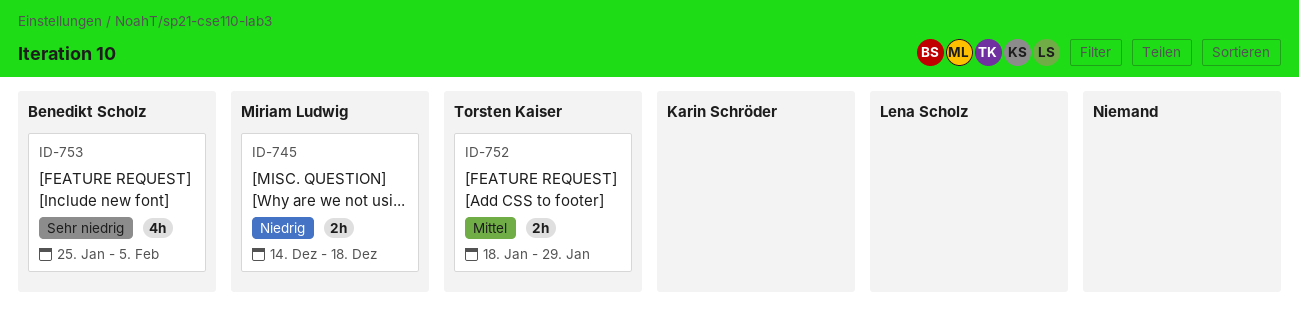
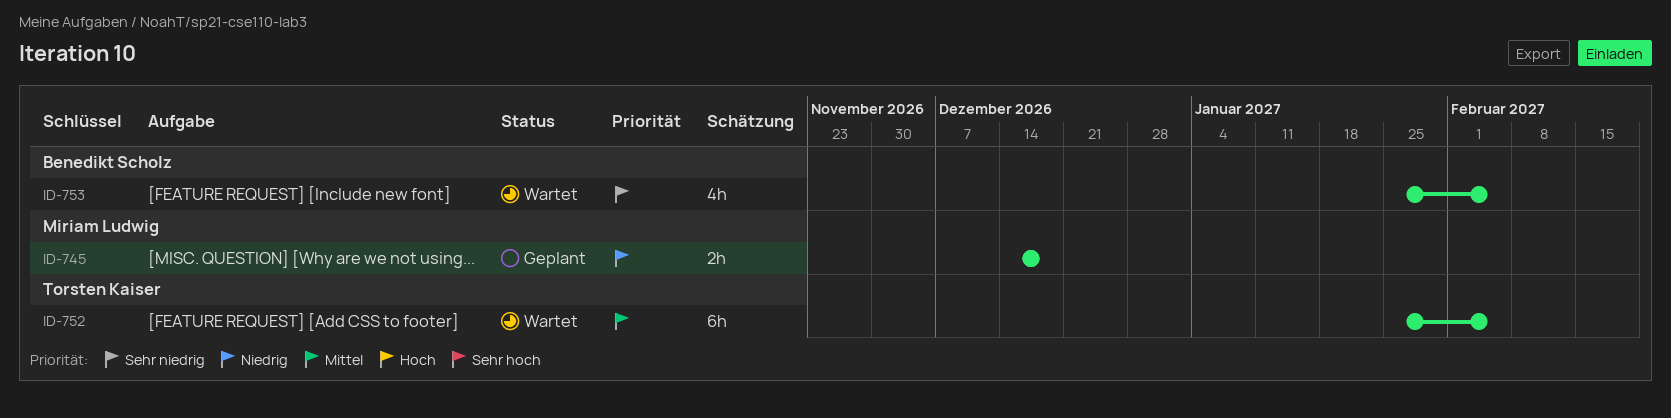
ID-752, estimate: 2h -> 6h
ID-752, start: Jan 18 -> Jan 25
ID-752, due: Jan 29 -> Feb 5

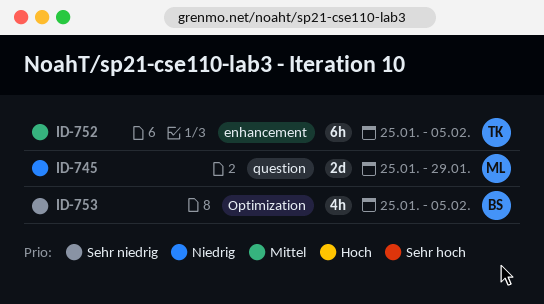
ID-745, estimate: 2h -> 2d
ID-745, start: Dec 14 -> Jan 25
ID-745, due: Dec 18 -> Jan 29

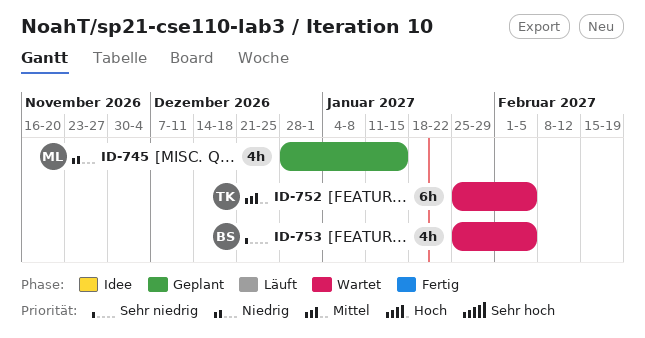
ID-745, estimate: 2d -> 4h
ID-745, start: Jan 25 -> Dec 28
ID-745, due: Jan 29 -> Jan 15

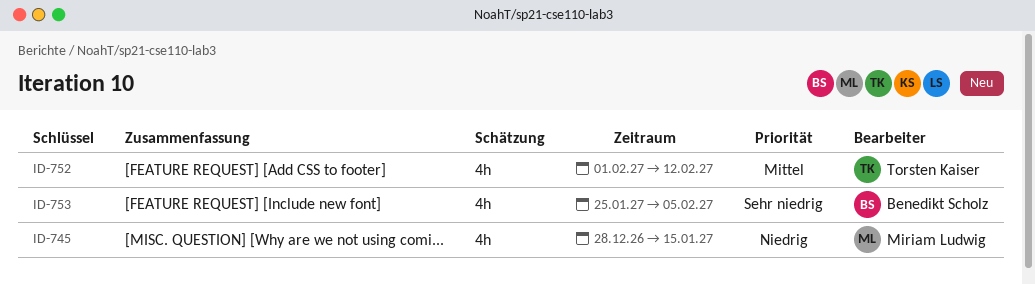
ID-752, estimate: 6h -> 4h
ID-752, start: Jan 25 -> Feb 1
ID-752, due: Feb 5 -> Feb 12

